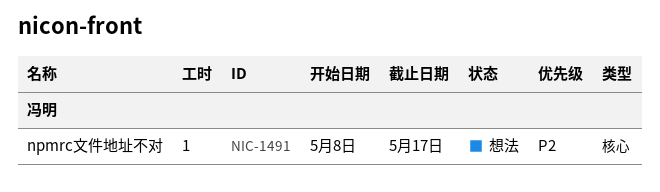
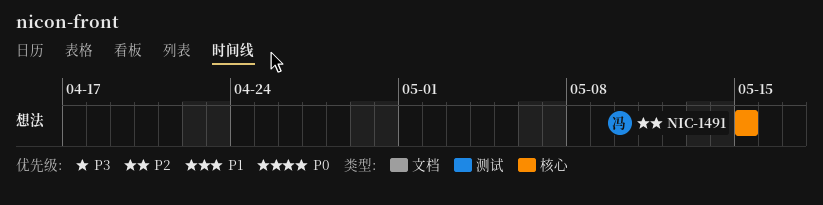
NIC-1491, start: May 8 -> May 15
NIC-1491, due: May 17 -> May 15

